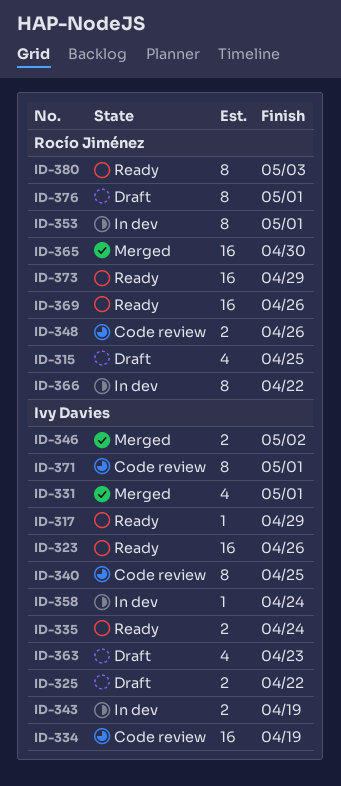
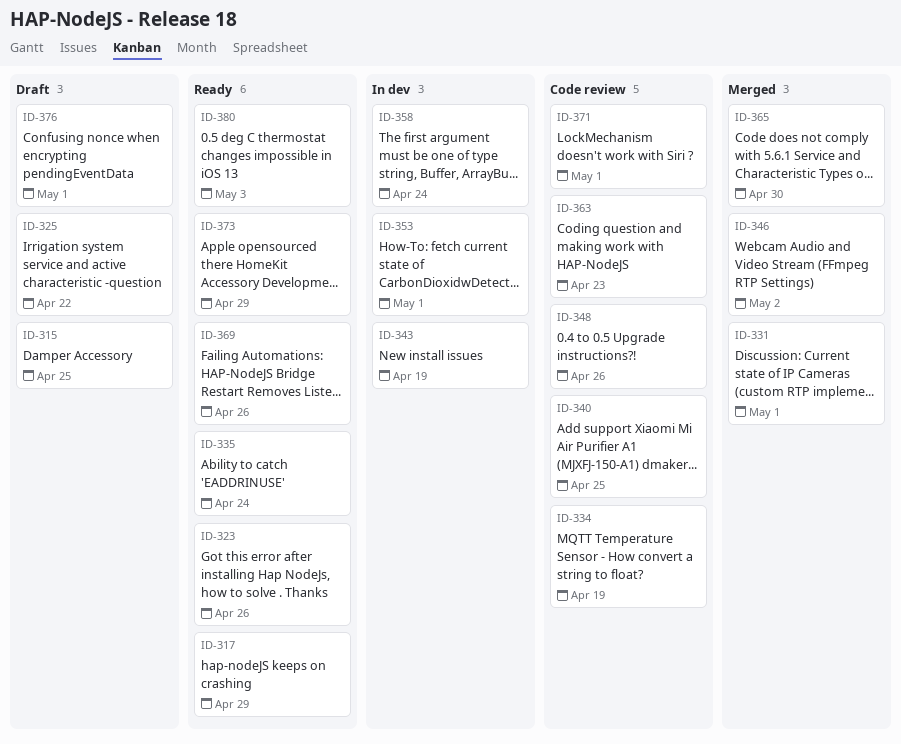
ID-363, status: Draft -> Code review
ID-366: present -> none

